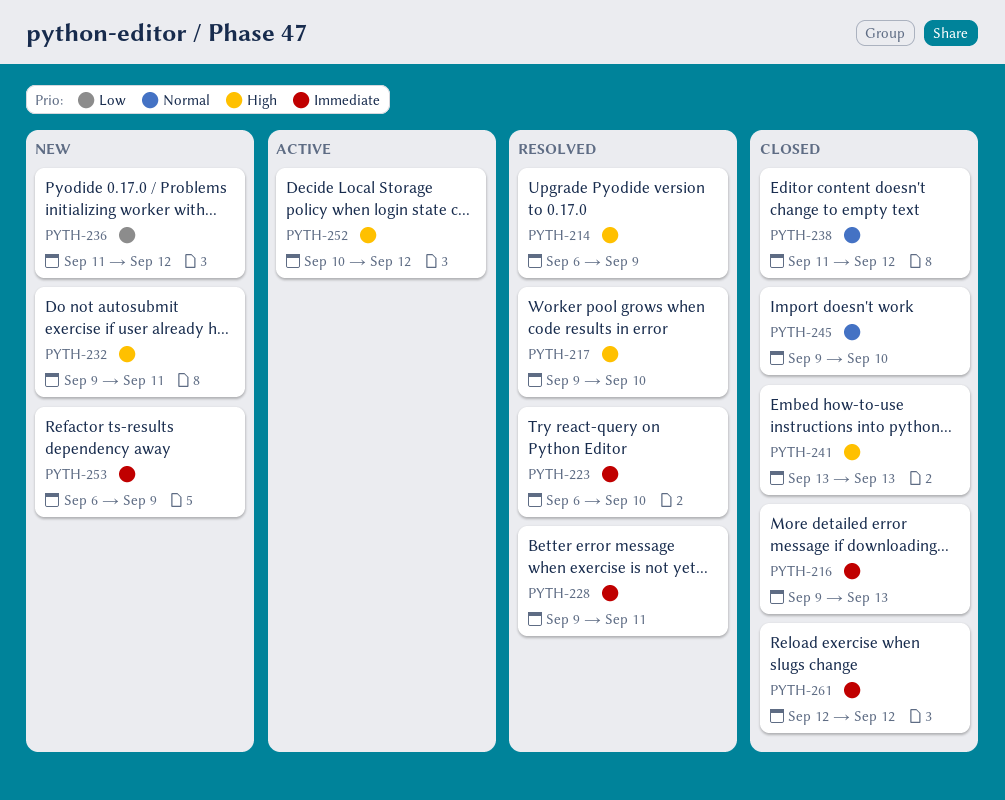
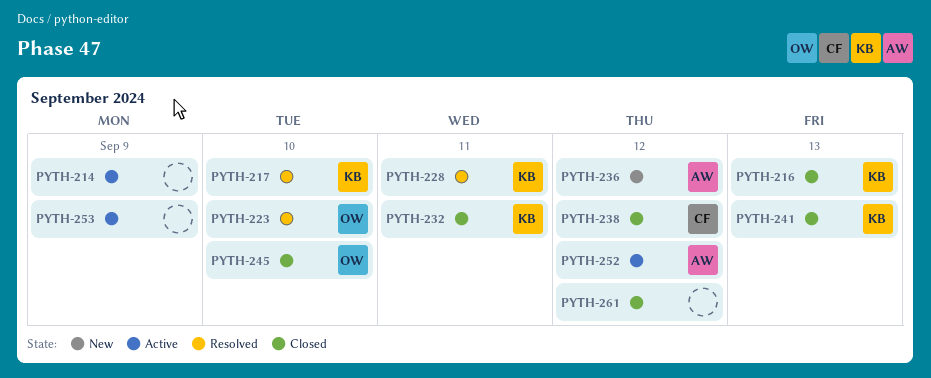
PYTH-214, status: Resolved -> Active
PYTH-232, status: New -> Closed
PYTH-253, status: New -> Active

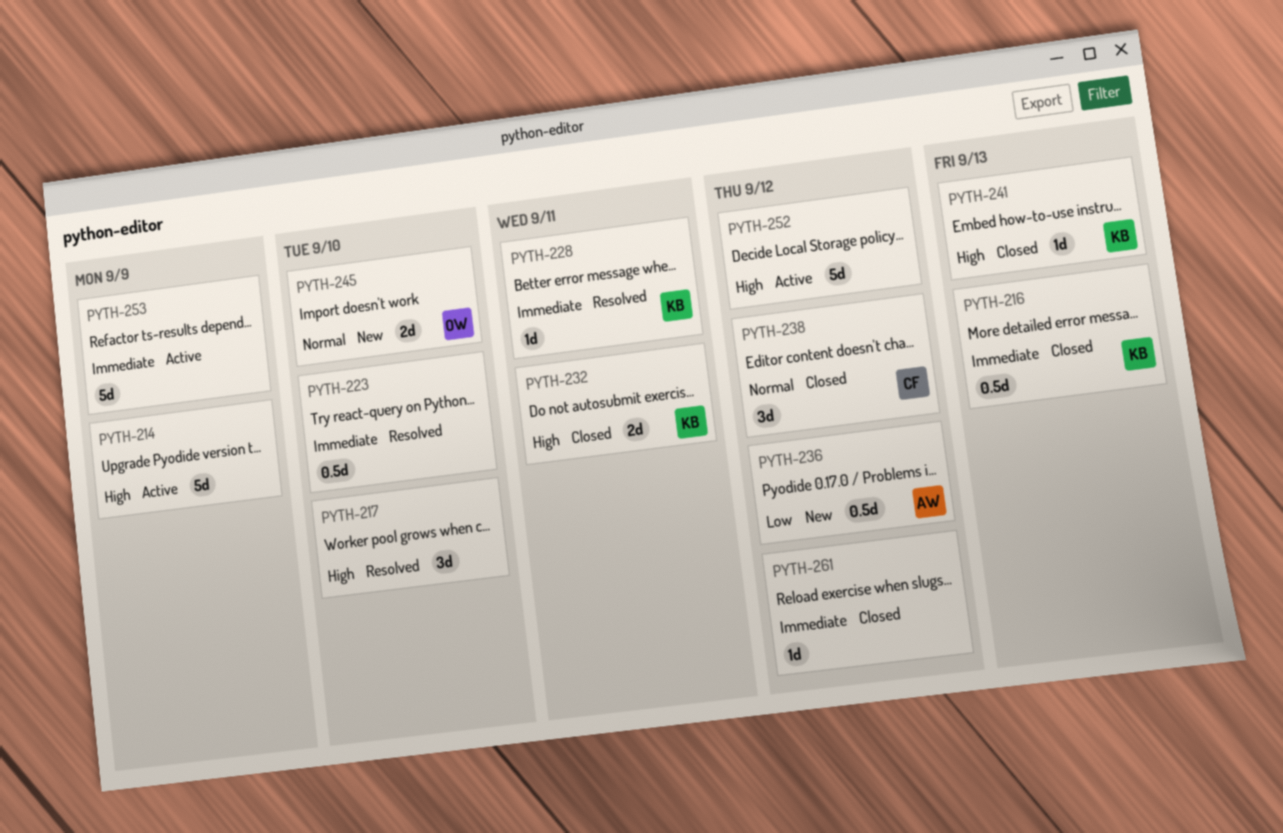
PYTH-217, owner: KB -> none
PYTH-223, owner: OW -> none
PYTH-245, status: Closed -> New
PYTH-252, owner: AW -> none

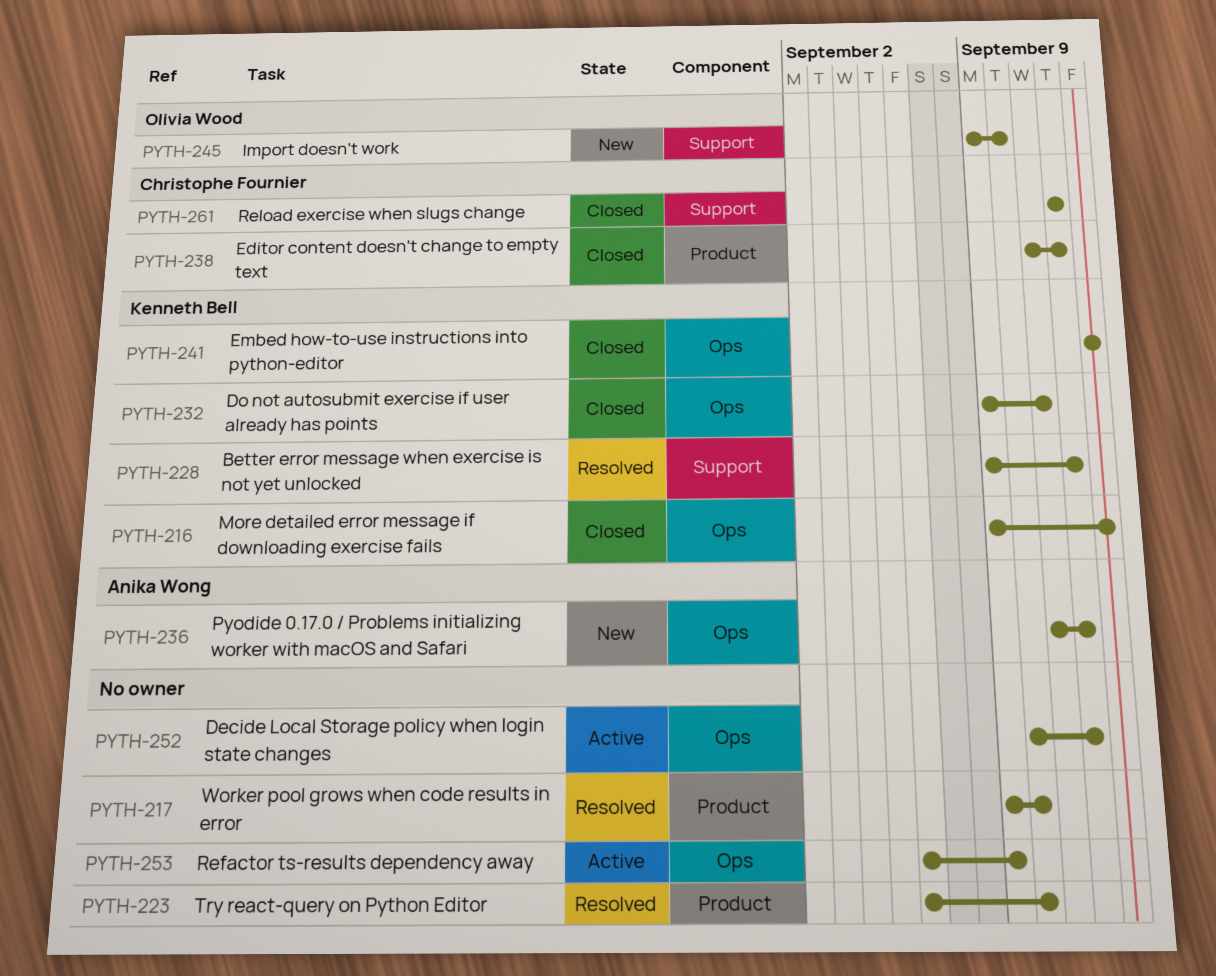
PYTH-214: present -> none
PYTH-228, due: Sep 11 -> Sep 12
PYTH-261, owner: none -> Christophe Fournier

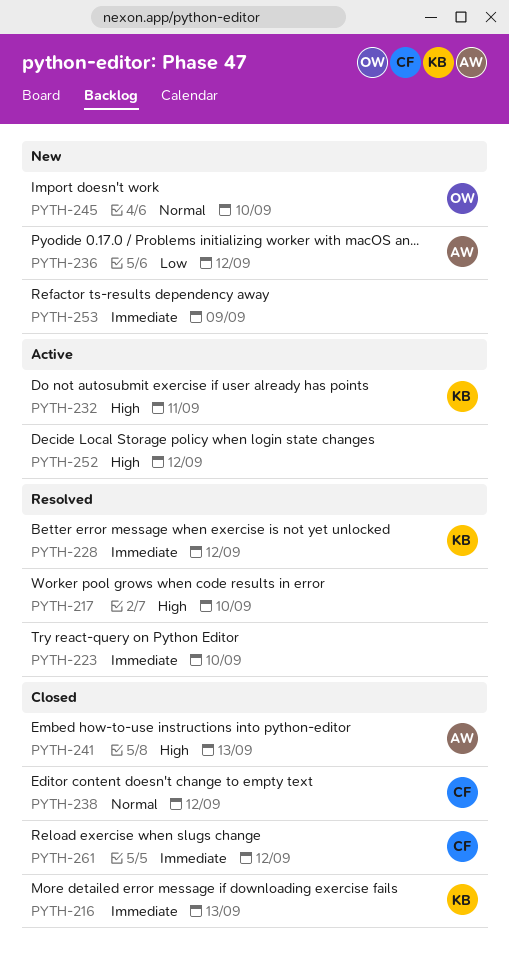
PYTH-232, status: Closed -> Active
PYTH-241, owner: Kenneth Bell -> Anika Wong
PYTH-253, status: Active -> New

